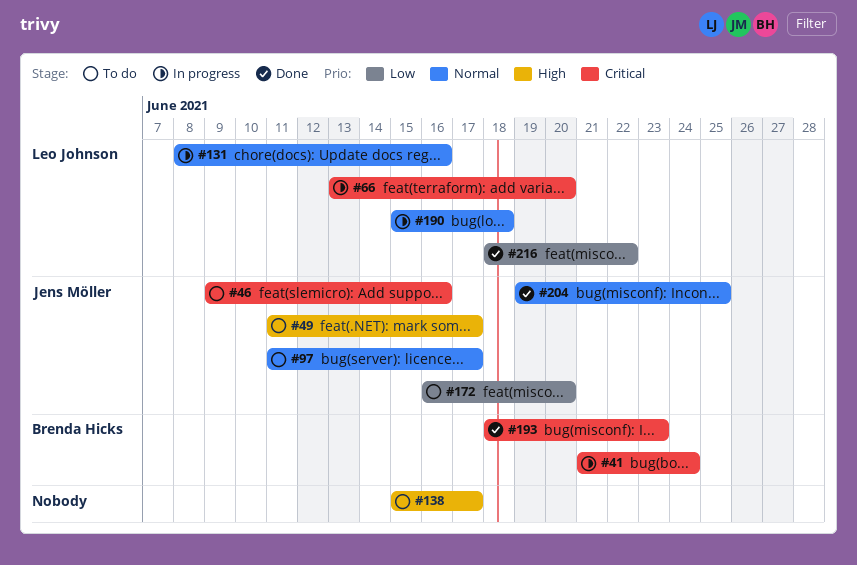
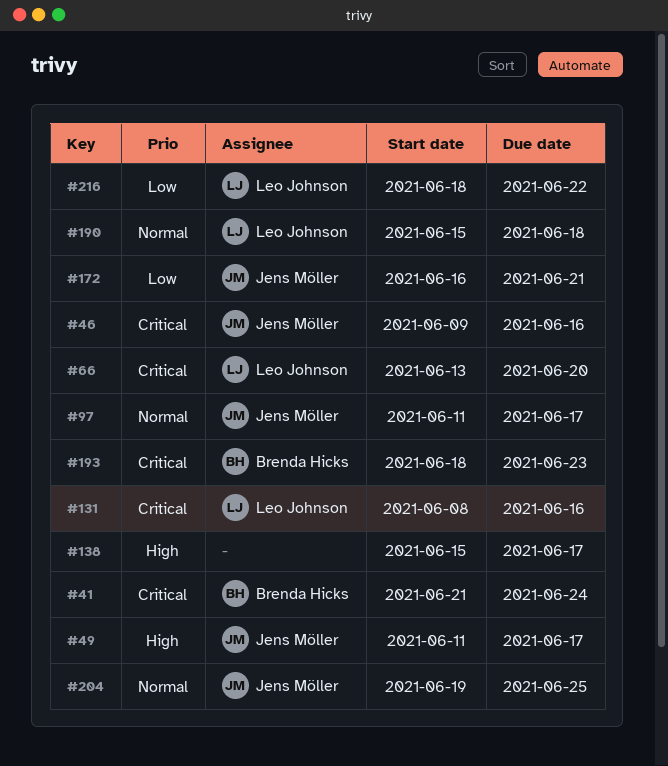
#131, priority: Normal -> Critical
#172, due: Jun 20 -> Jun 21

